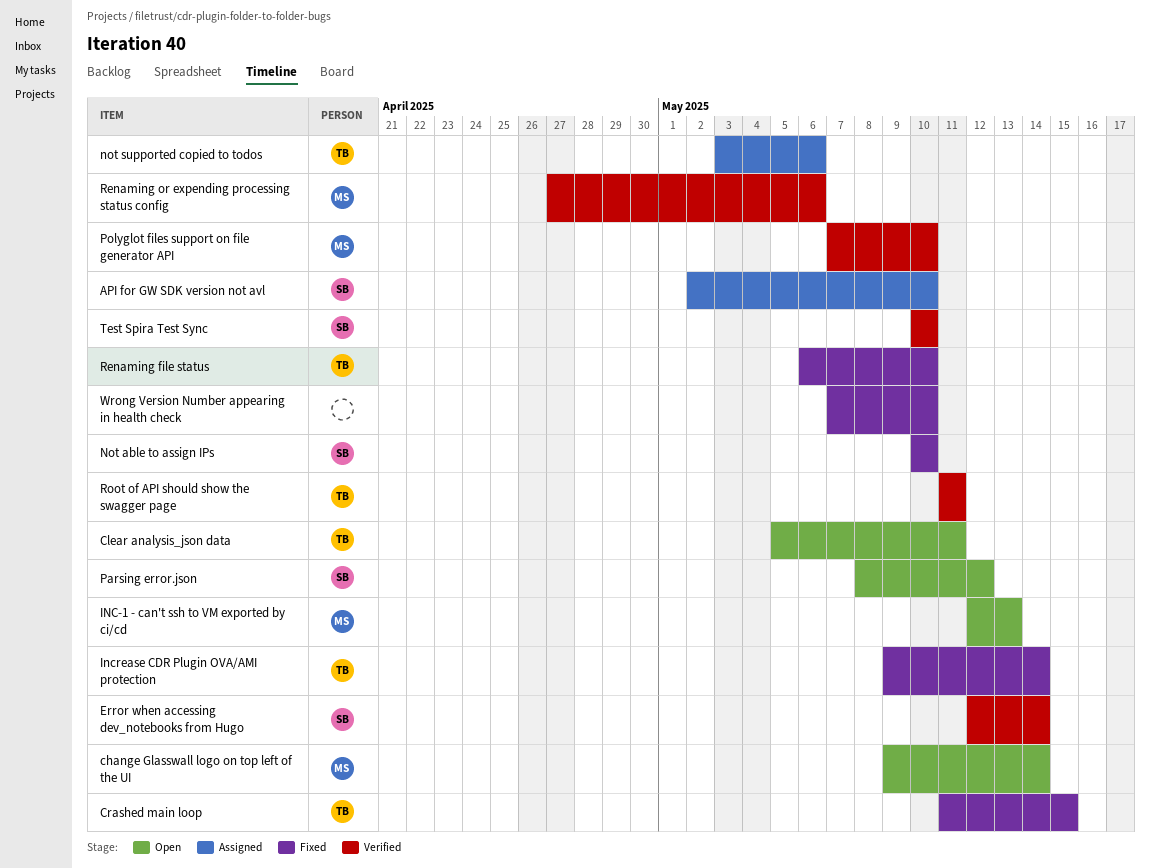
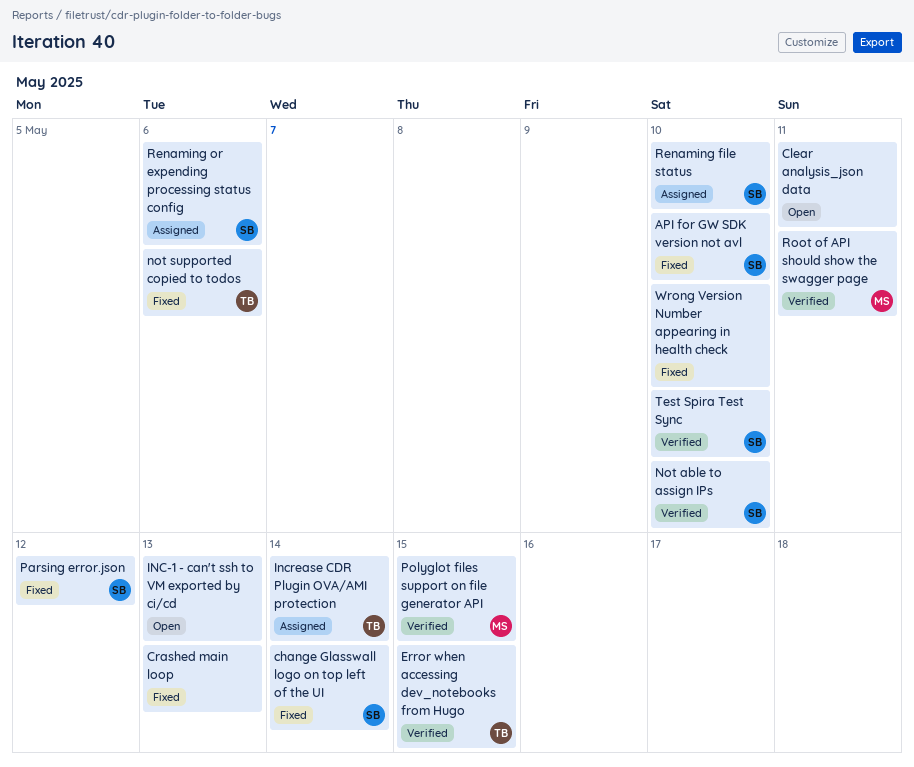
API for GW SDK version not avl, status: Assigned -> Fixed
change Glasswall logo on top left of the UI, status: Open -> Fixed
change Glasswall logo on top left of the UI, owner: MS -> SB
Clear analysis_json data, owner: TB -> none
Crashed main loop, owner: TB -> none
Crashed main loop, due: May 15 -> May 13
Error when accessing dev_notebooks from Hugo, owner: SB -> TB
Error when accessing dev_notebooks from Hugo, due: May 14 -> May 15
INC-1 - can't ssh to VM exported by ci/cd, owner: MS -> none
Increase CDR Plugin OVA/AMI protection, status: Fixed -> Assigned
Not able to assign IPs, status: Fixed -> Verified
not supported copied to todos, status: Assigned -> Fixed
Parsing error.json, status: Open -> Fixed
Polyglot files support on file generator API, due: May 10 -> May 15
Renaming file status, status: Fixed -> Assigned
Renaming file status, owner: TB -> SB
Renaming or expending processing status config, status: Verified -> Assigned
Renaming or expending processing status config, owner: MS -> SB
Root of API should show the swagger page, owner: TB -> MS

